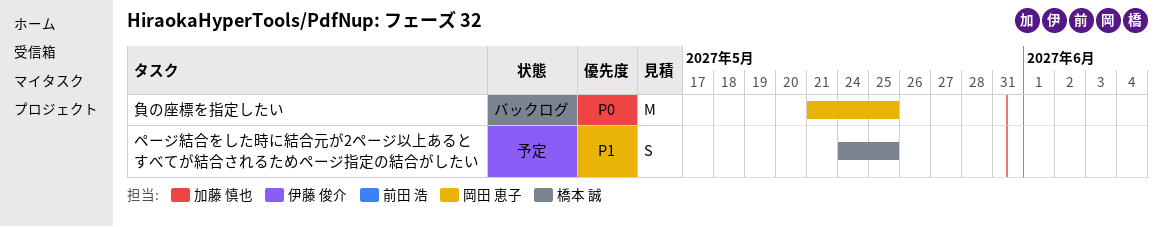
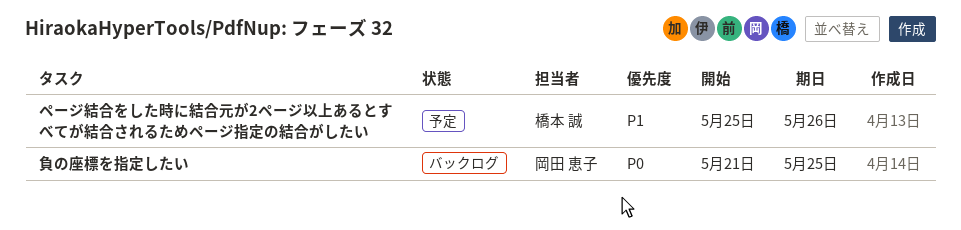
ページ結合をした時に結合元が2ページ以上あるとすべてが結合されるためページ指定の結合がしたい, start: May 24 -> May 25
ページ結合をした時に結合元が2ページ以上あるとすべてが結合されるためページ指定の結合がしたい, due: May 25 -> May 26

